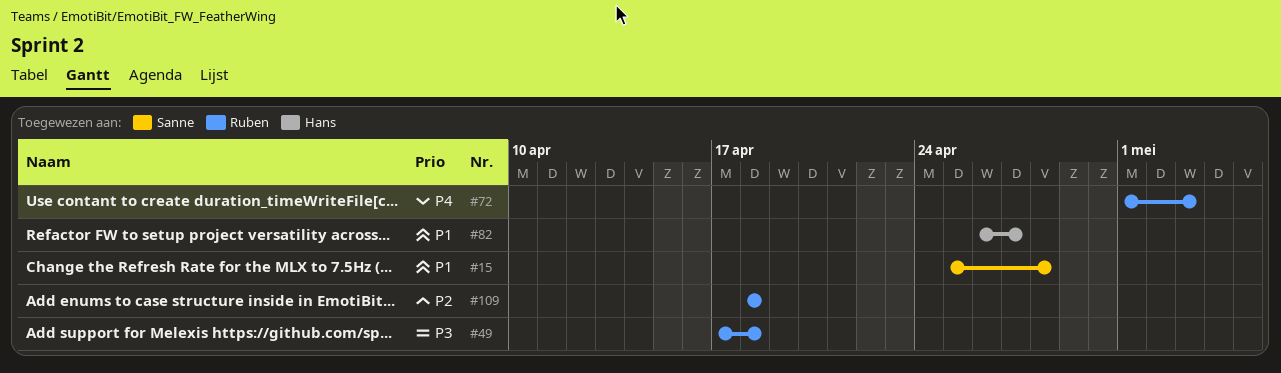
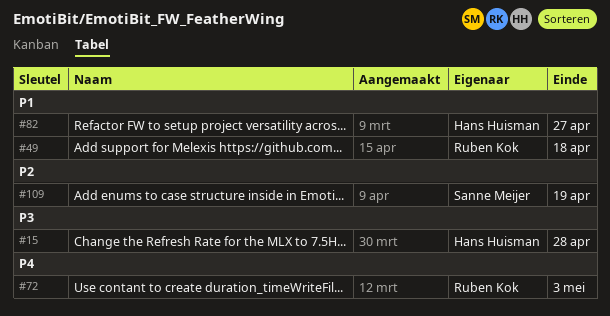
#15, owner: Sanne Meijer -> Hans Huisman
#15, priority: P1 -> P3
#49, priority: P3 -> P1
#109, owner: Ruben Kok -> Sanne Meijer
#109, due: Apr 18 -> Apr 19

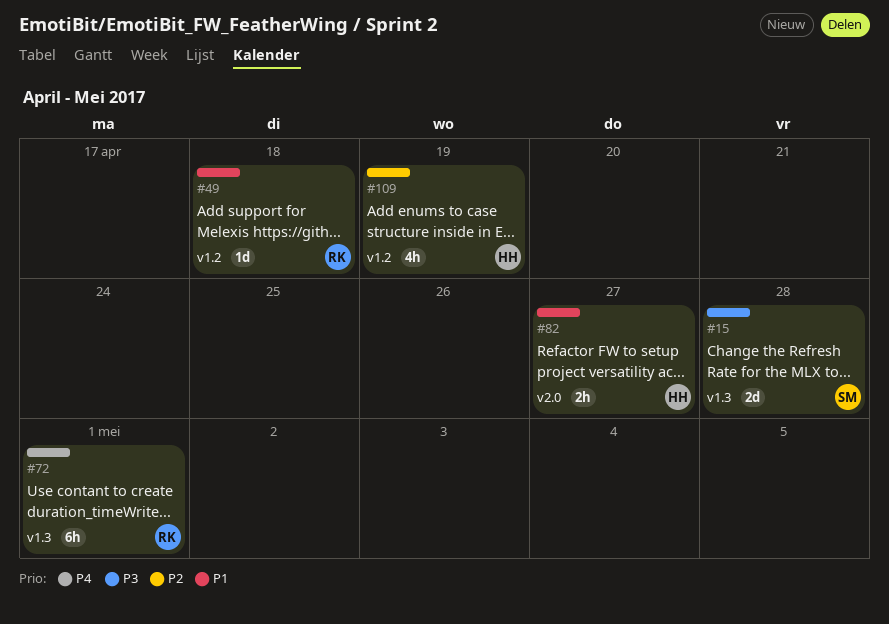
#15, owner: Hans Huisman -> Sanne Meijer
#72, due: May 3 -> May 1
#109, owner: Sanne Meijer -> Hans Huisman

